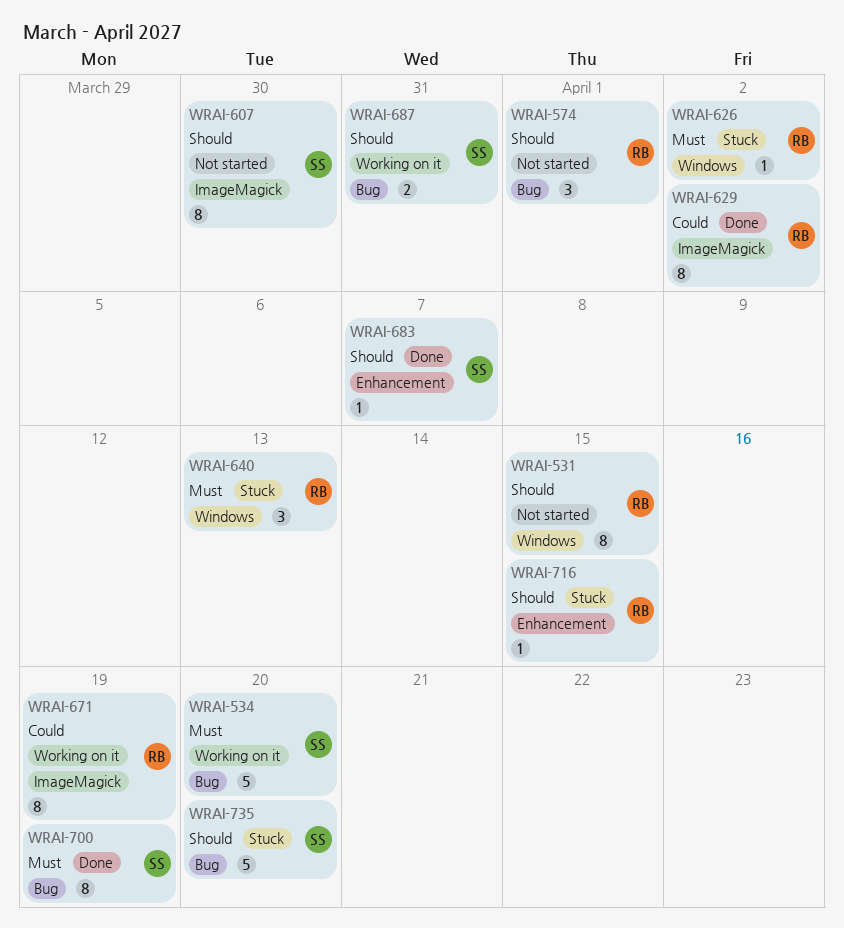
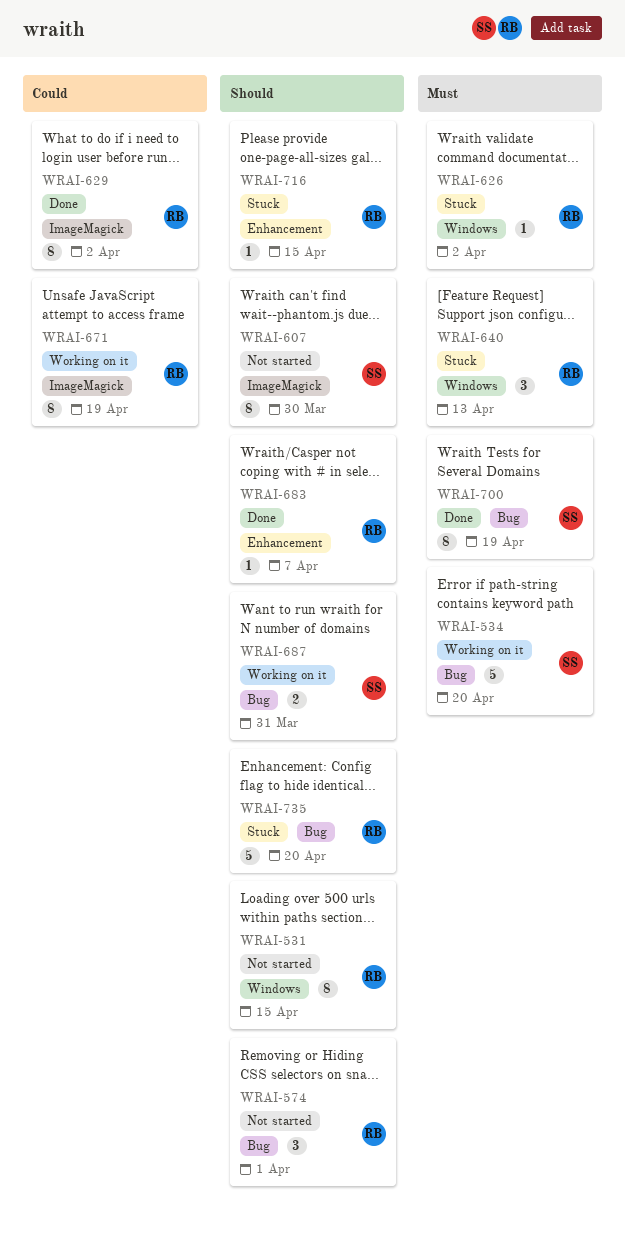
WRAI-683, owner: SS -> RB
WRAI-735, owner: SS -> RB

